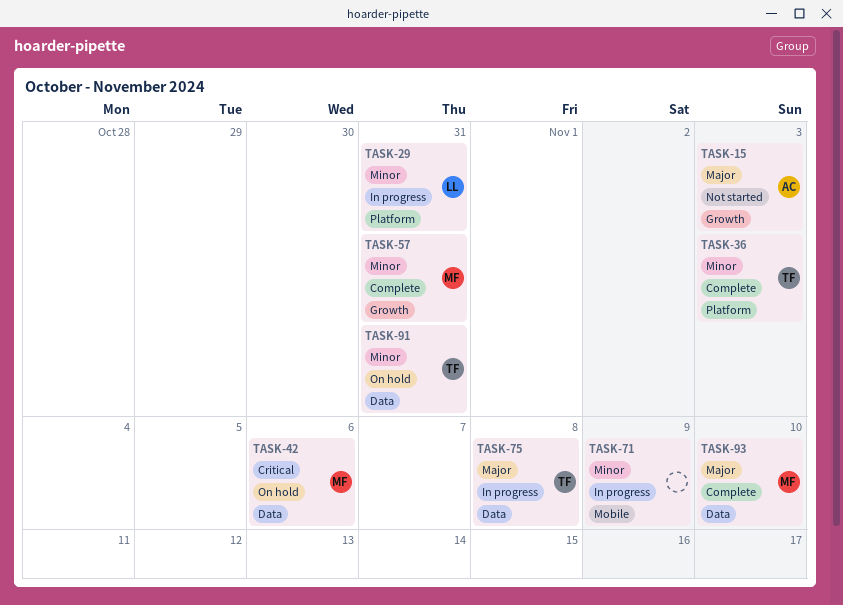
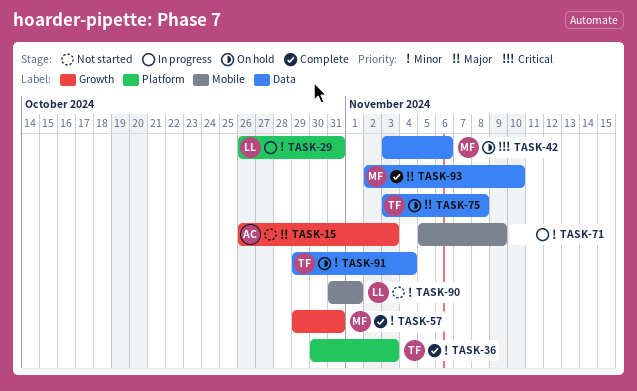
TASK-75, status: In progress -> On hold
TASK-90: none -> present
TASK-91, due: Oct 31 -> Nov 4

